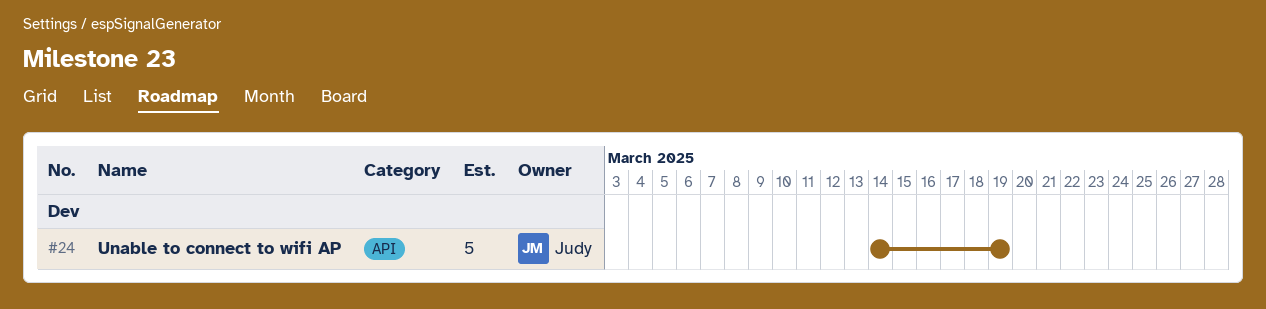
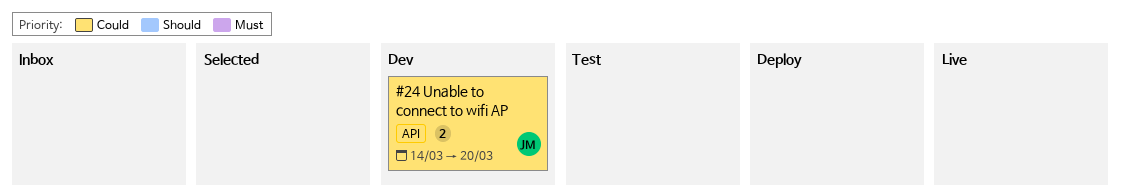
#24, estimate: 5 -> 2
#24, due: Mar 19 -> Mar 20

